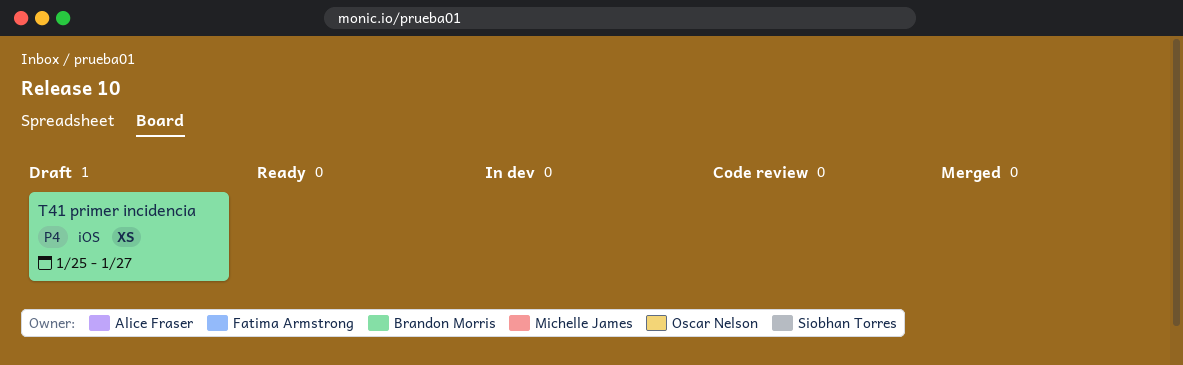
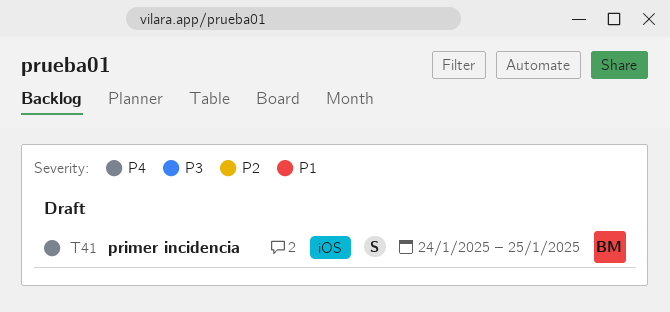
T41, estimate: XS -> S
T41, start: Jan 25 -> Jan 24
T41, due: Jan 27 -> Jan 25

